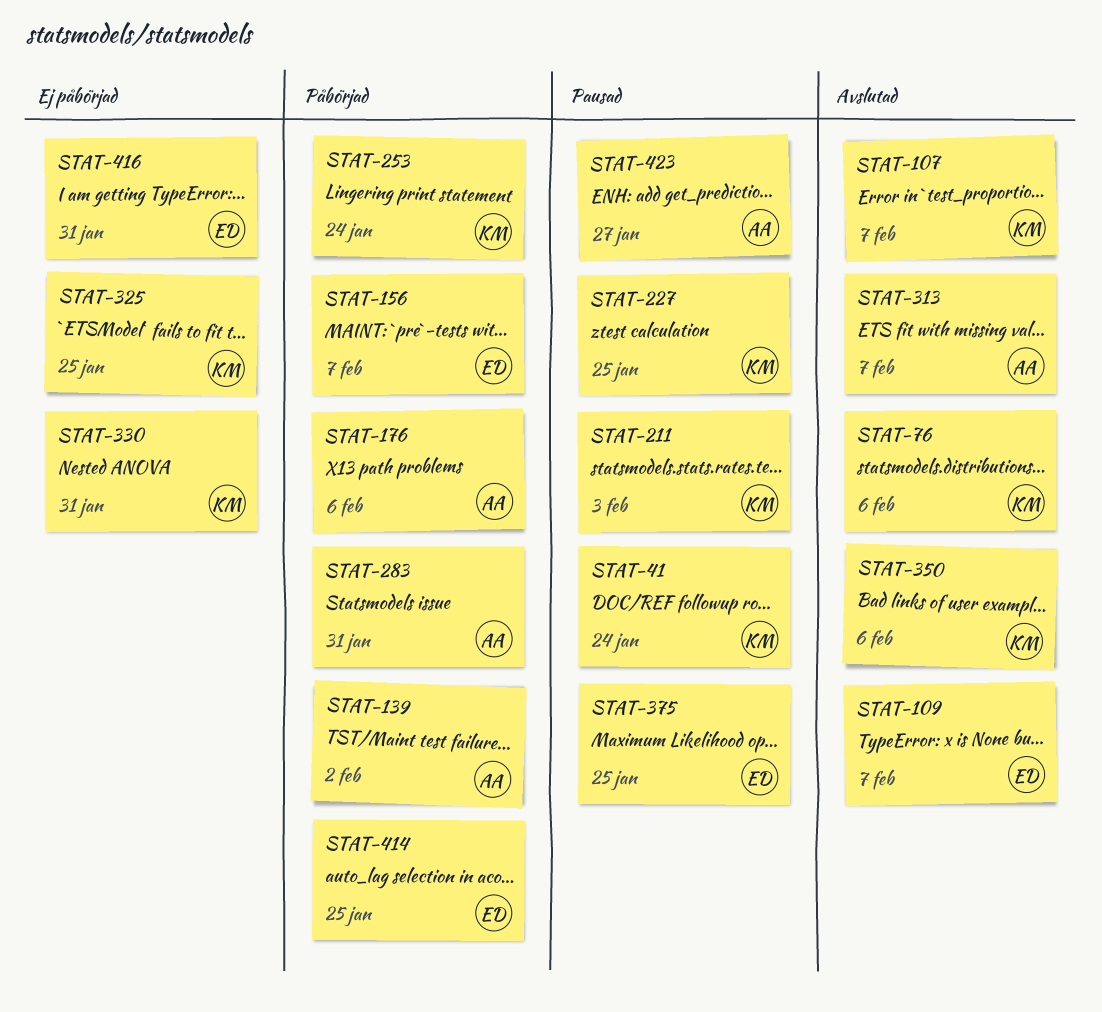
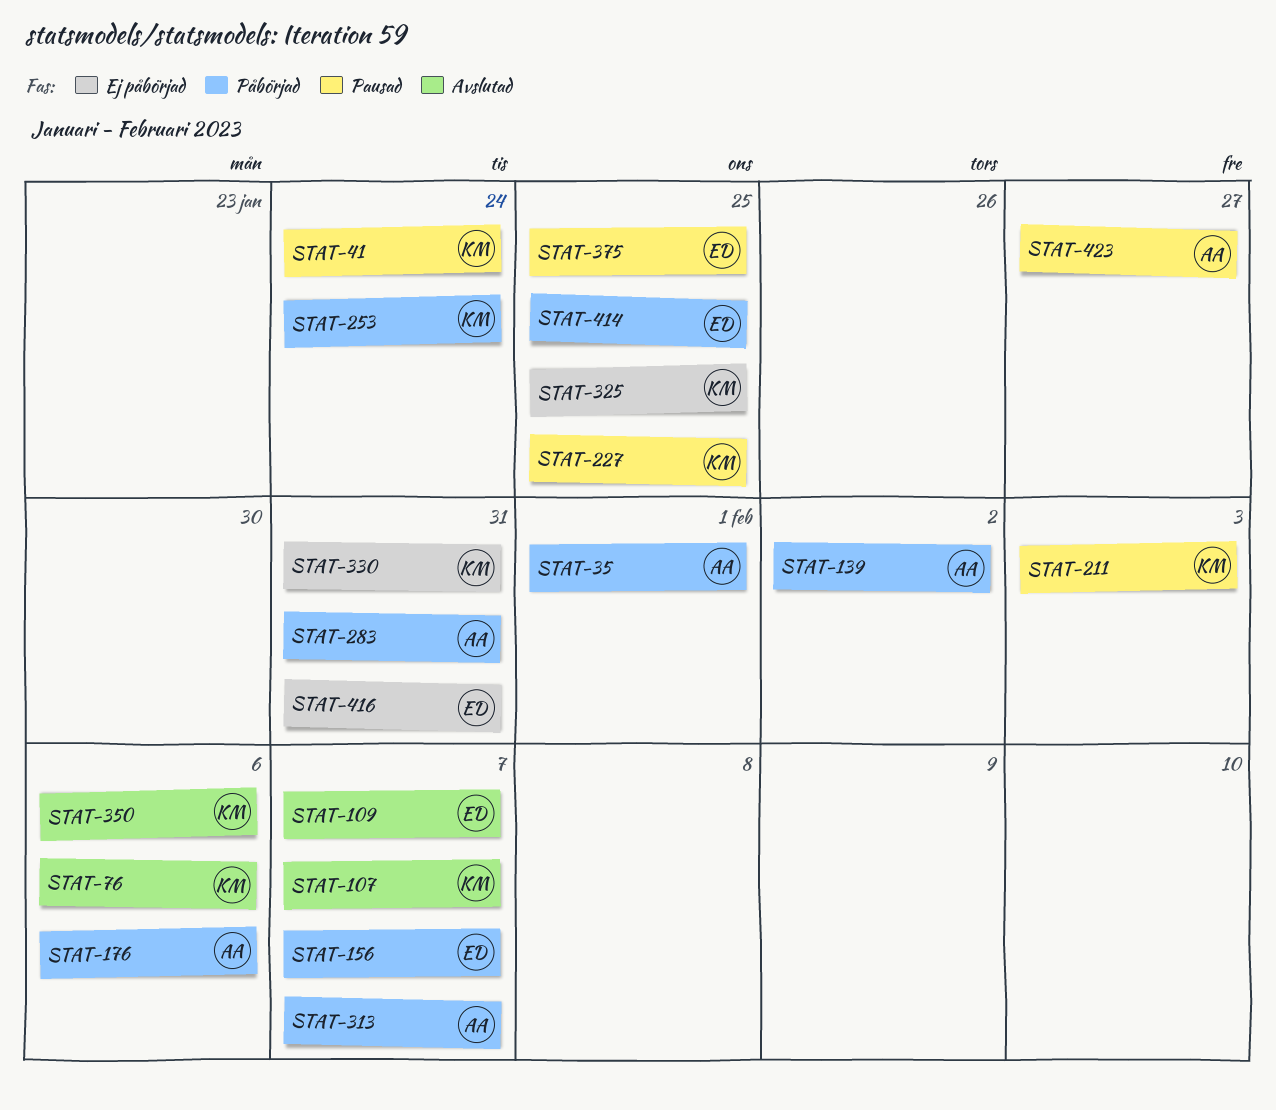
STAT-35: none -> present
STAT-313, status: Avslutad -> Påbörjad

